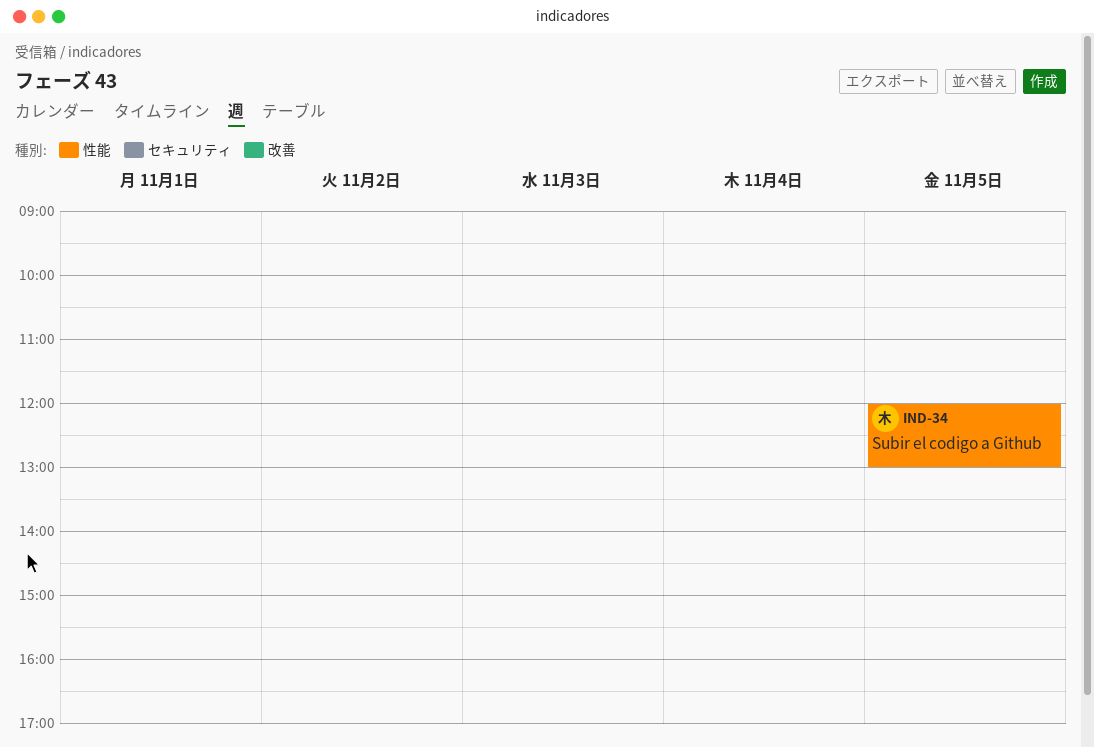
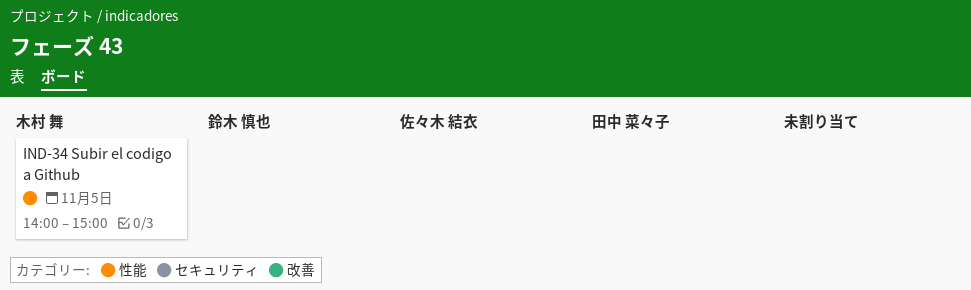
IND-34, begins: 12:00 -> 14:00
IND-34, ends: 13:00 -> 15:00

